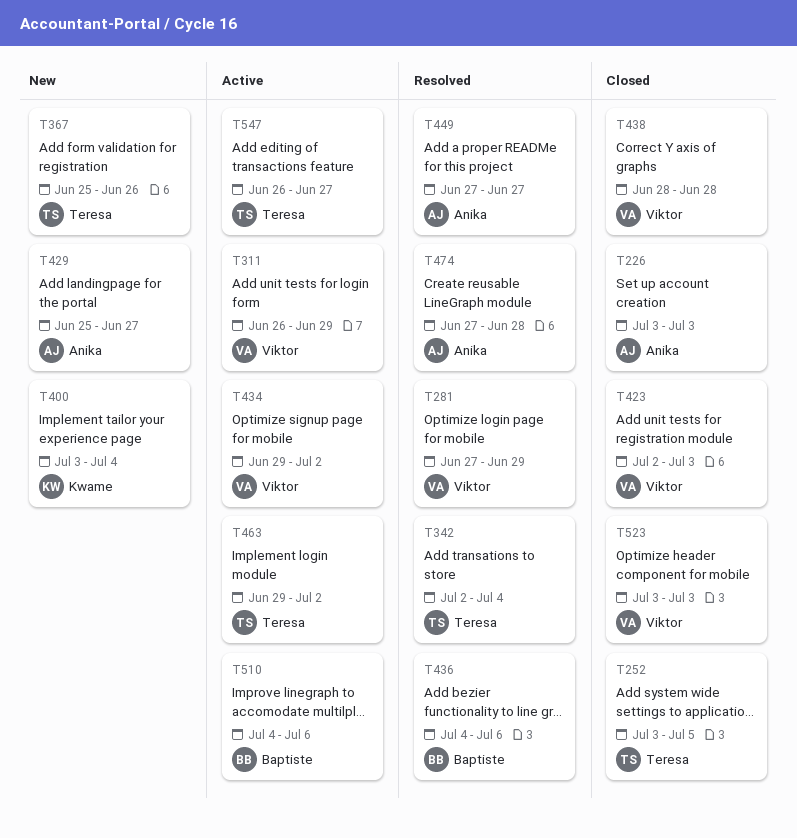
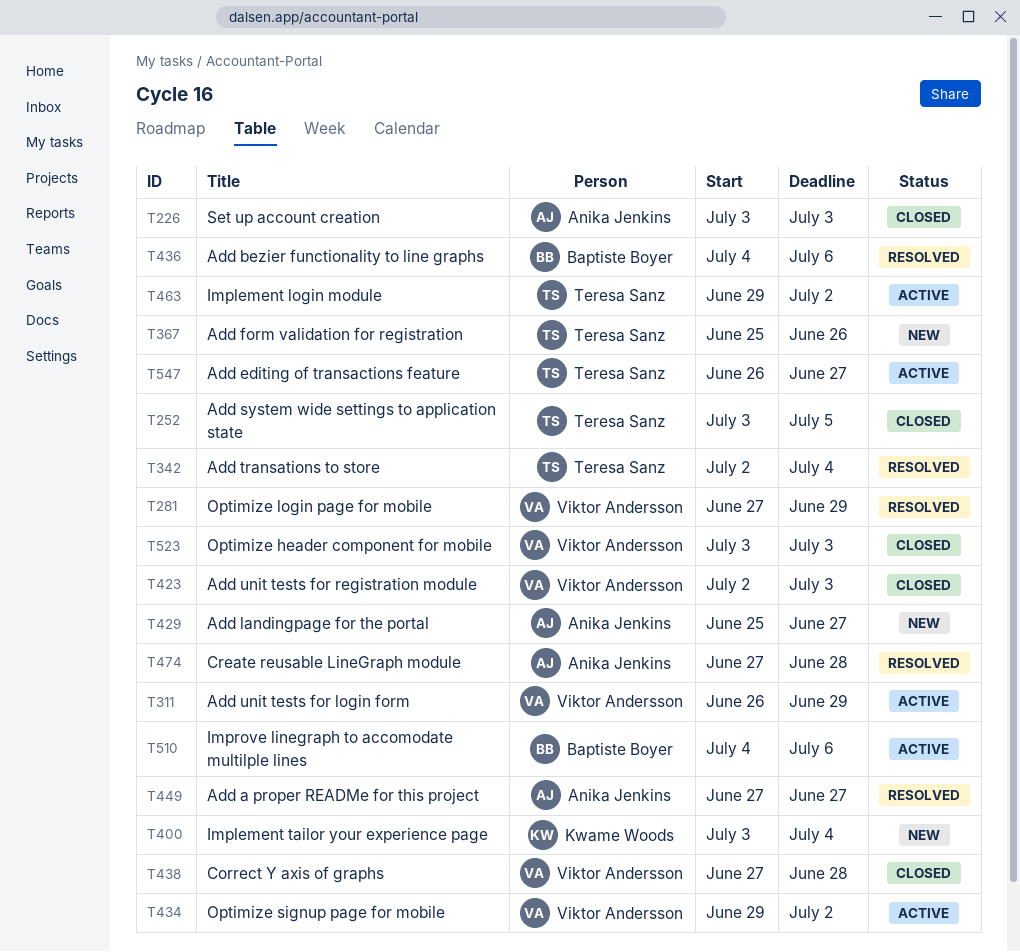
T438, start: Jun 28 -> Jun 27

